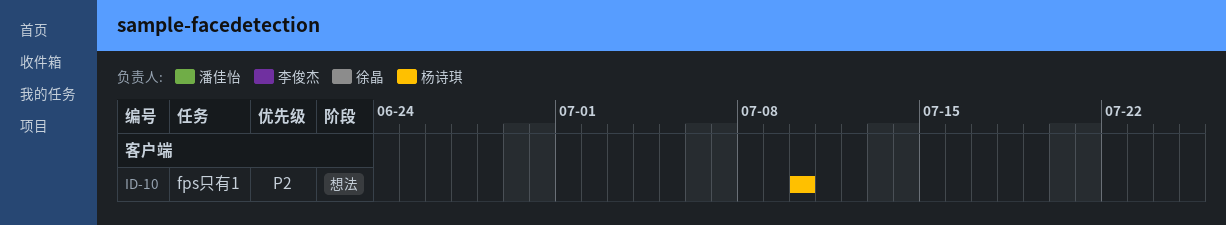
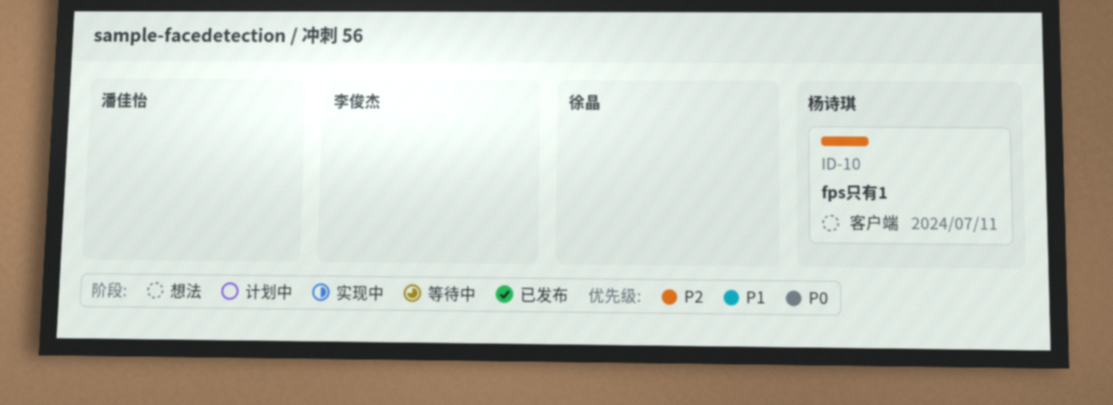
ID-10, due: Jul 10 -> Jul 11

